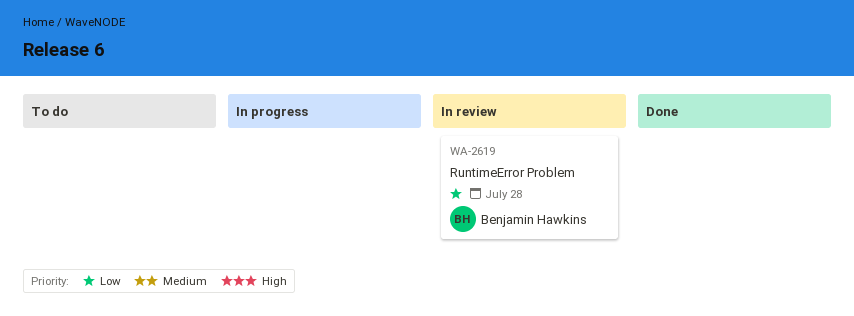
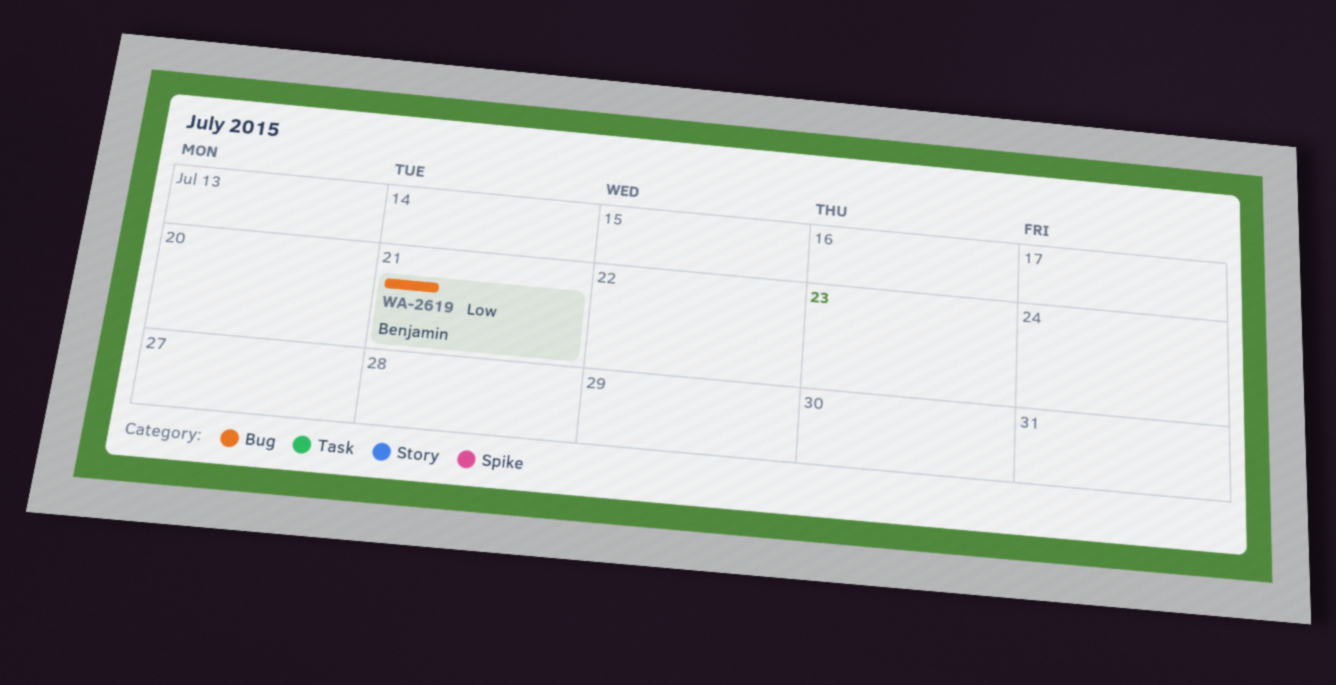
WA-2619, due: Jul 28 -> Jul 21

